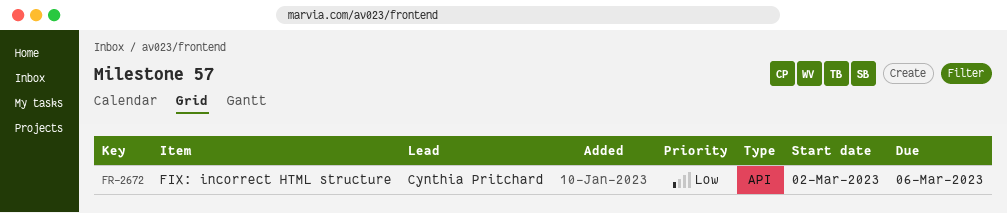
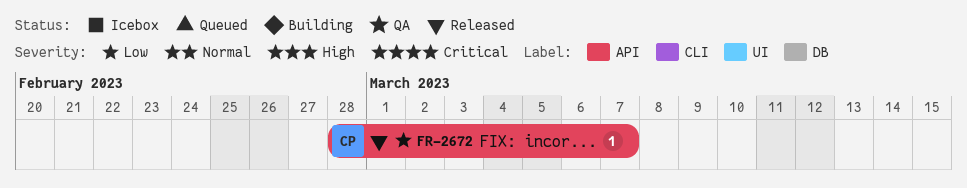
FR-2672, start: Mar 2 -> Feb 28
FR-2672, due: Mar 6 -> Mar 7

